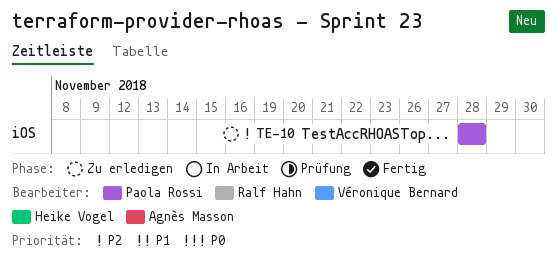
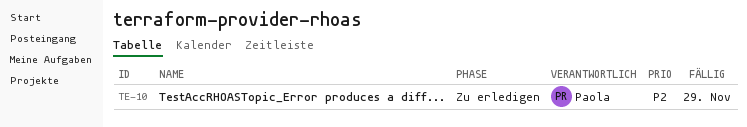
TE-10, due: Nov 28 -> Nov 29

